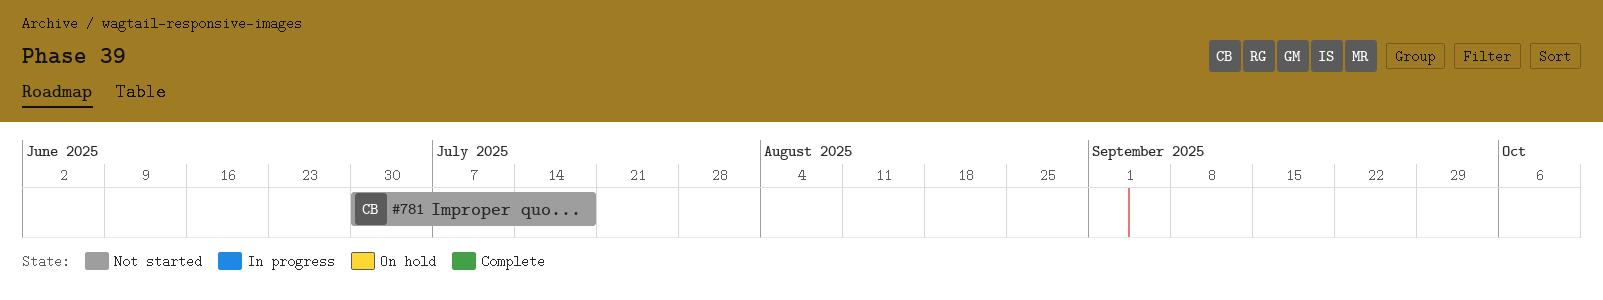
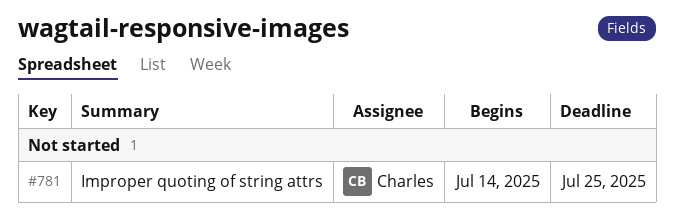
#781, start: Jun 30 -> Jul 14
#781, due: Jul 18 -> Jul 25

